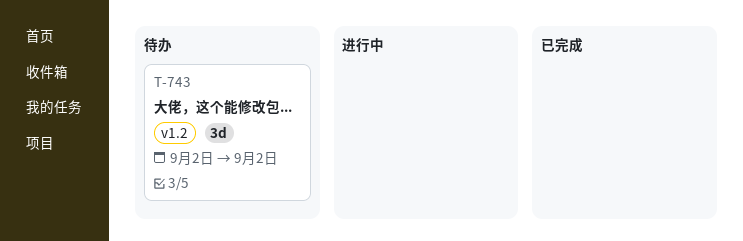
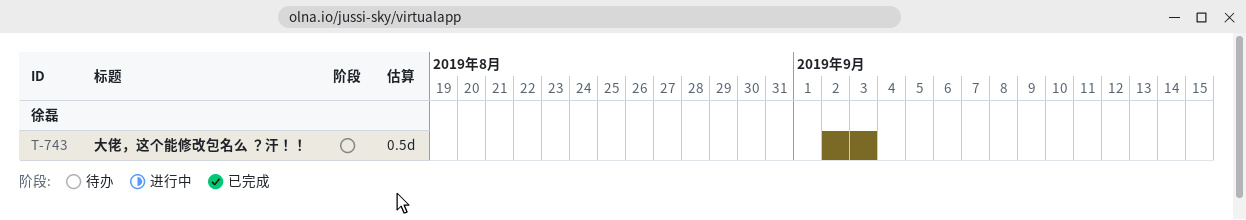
T-743, estimate: 3d -> 0.5d
T-743, due: Sep 2 -> Sep 3

